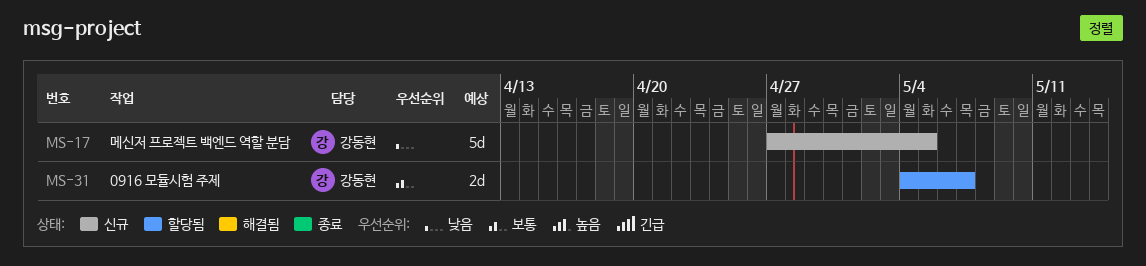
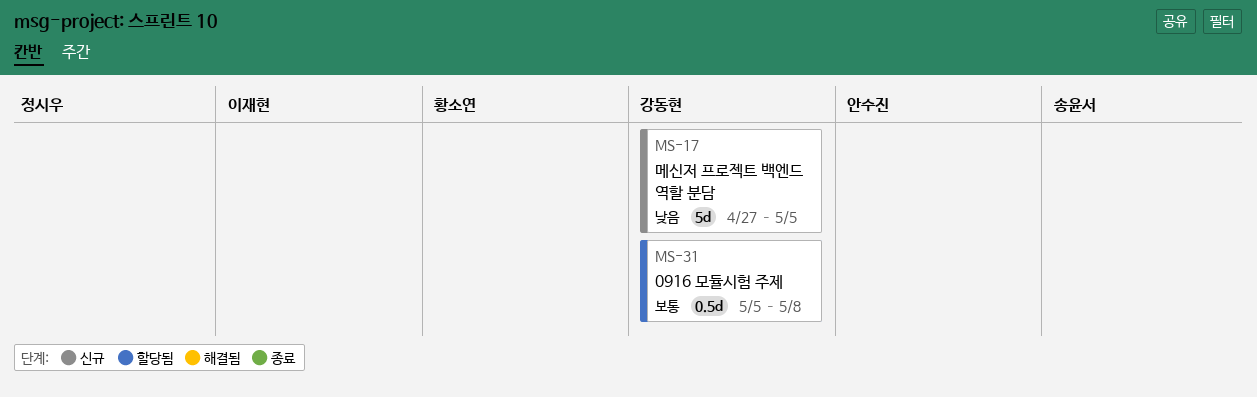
MS-31, estimate: 2d -> 0.5d
MS-31, start: May 4 -> May 5
MS-31, due: May 7 -> May 8

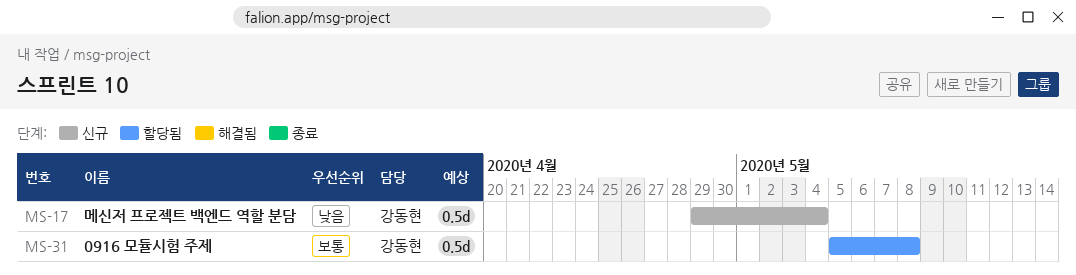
MS-17, estimate: 5d -> 0.5d
MS-17, start: Apr 27 -> Apr 29
MS-17, due: May 5 -> May 4

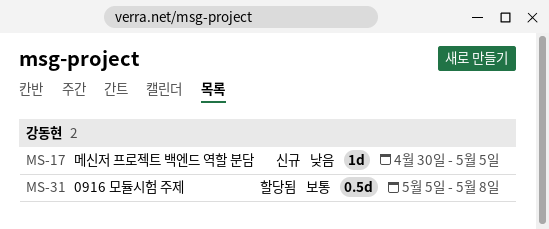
MS-17, estimate: 0.5d -> 1d
MS-17, start: Apr 29 -> Apr 30
MS-17, due: May 4 -> May 5

